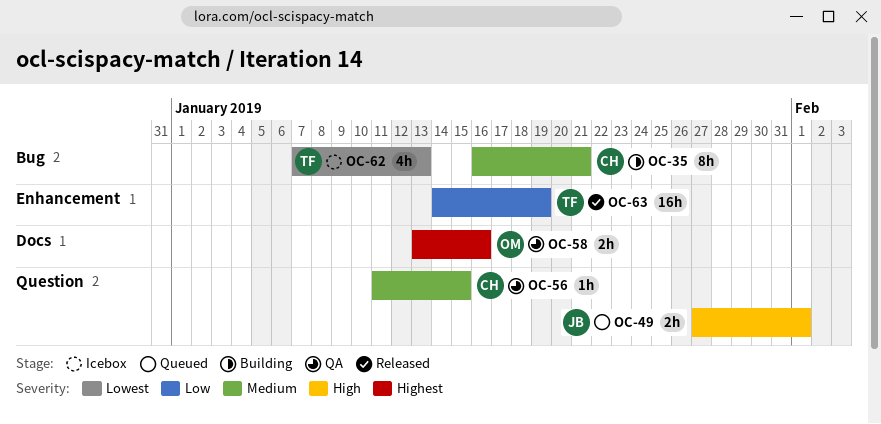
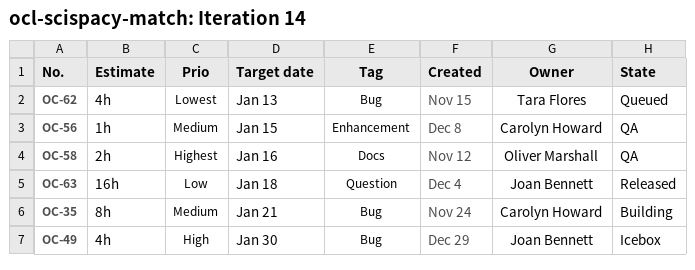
OC-49, status: Queued -> Icebox
OC-49, label: Question -> Bug
OC-49, estimate: 2h -> 4h
OC-49, due: Feb 1 -> Jan 30
OC-56, label: Question -> Enhancement
OC-62, status: Icebox -> Queued
OC-63, owner: Tara Flores -> Joan Bennett
OC-63, label: Enhancement -> Question
OC-63, due: Jan 19 -> Jan 18

